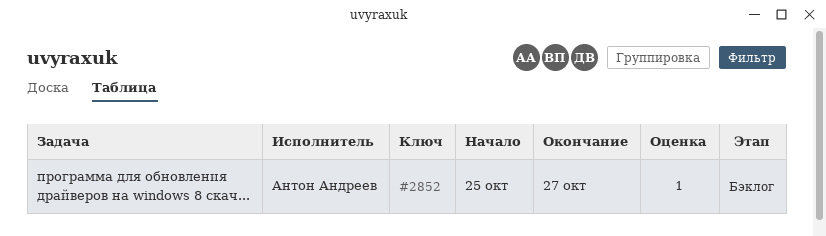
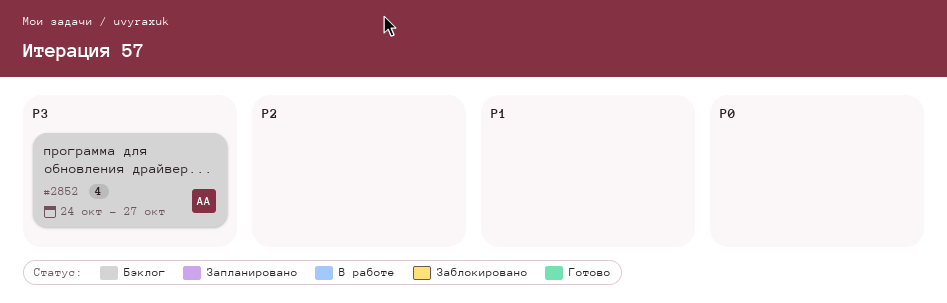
#2852, estimate: 1 -> 4
#2852, start: Oct 25 -> Oct 24

